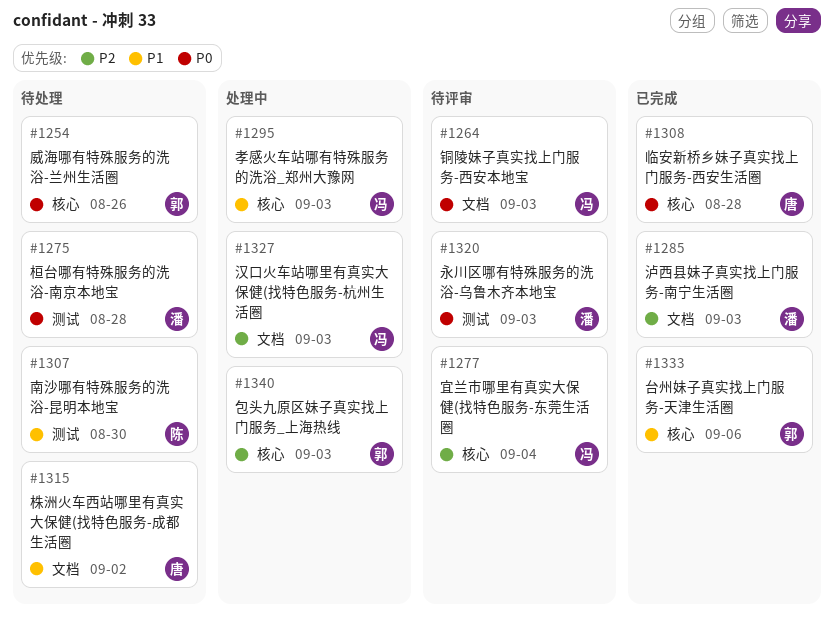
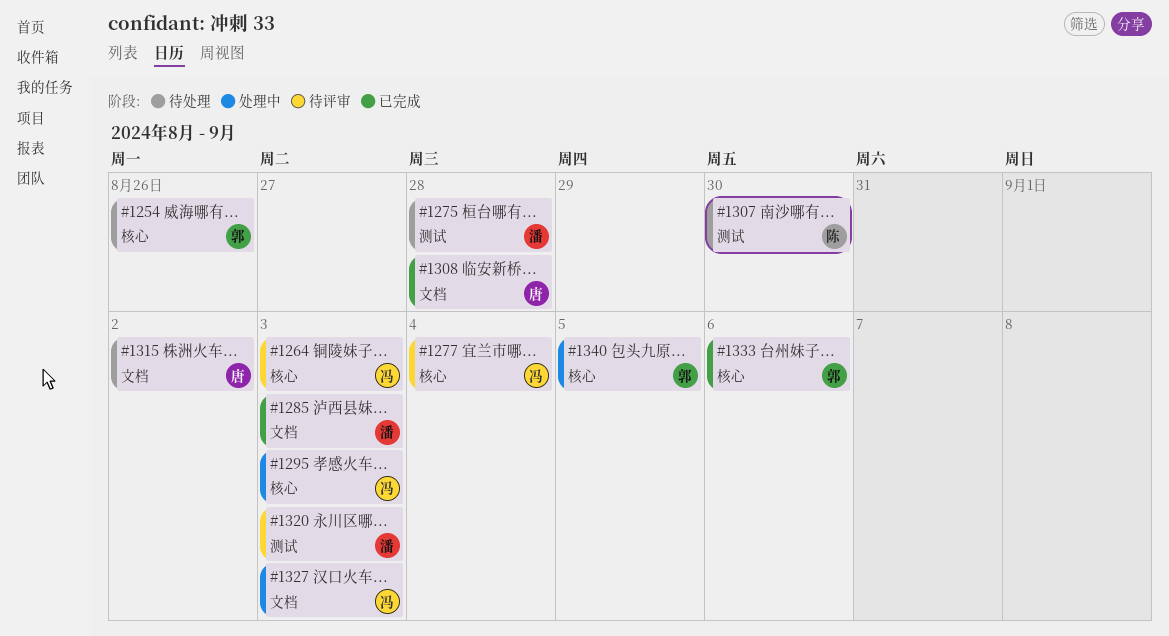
#1264, label: 文档 -> 核心
#1308, label: 核心 -> 文档
#1340, due: Sep 3 -> Sep 5

